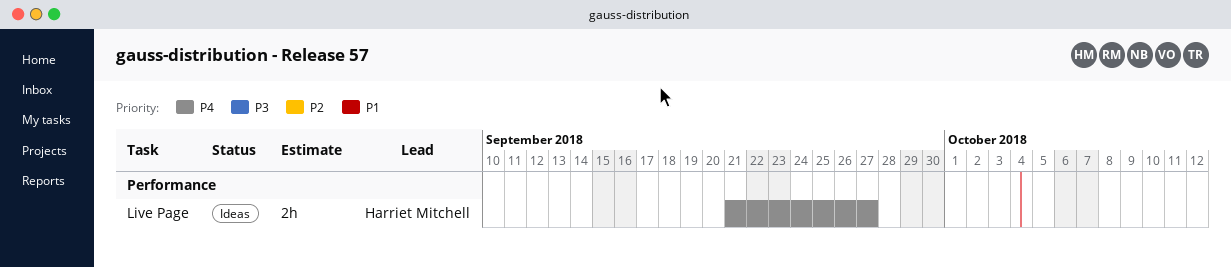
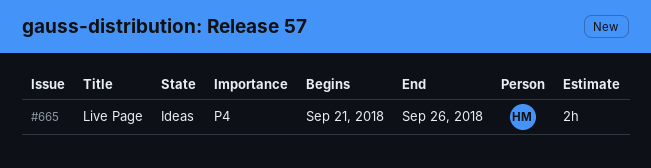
Live Page, due: Sep 27 -> Sep 26

